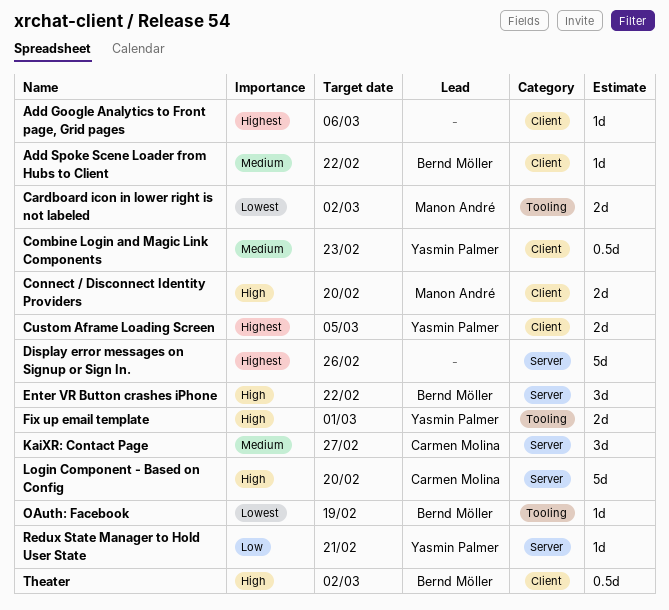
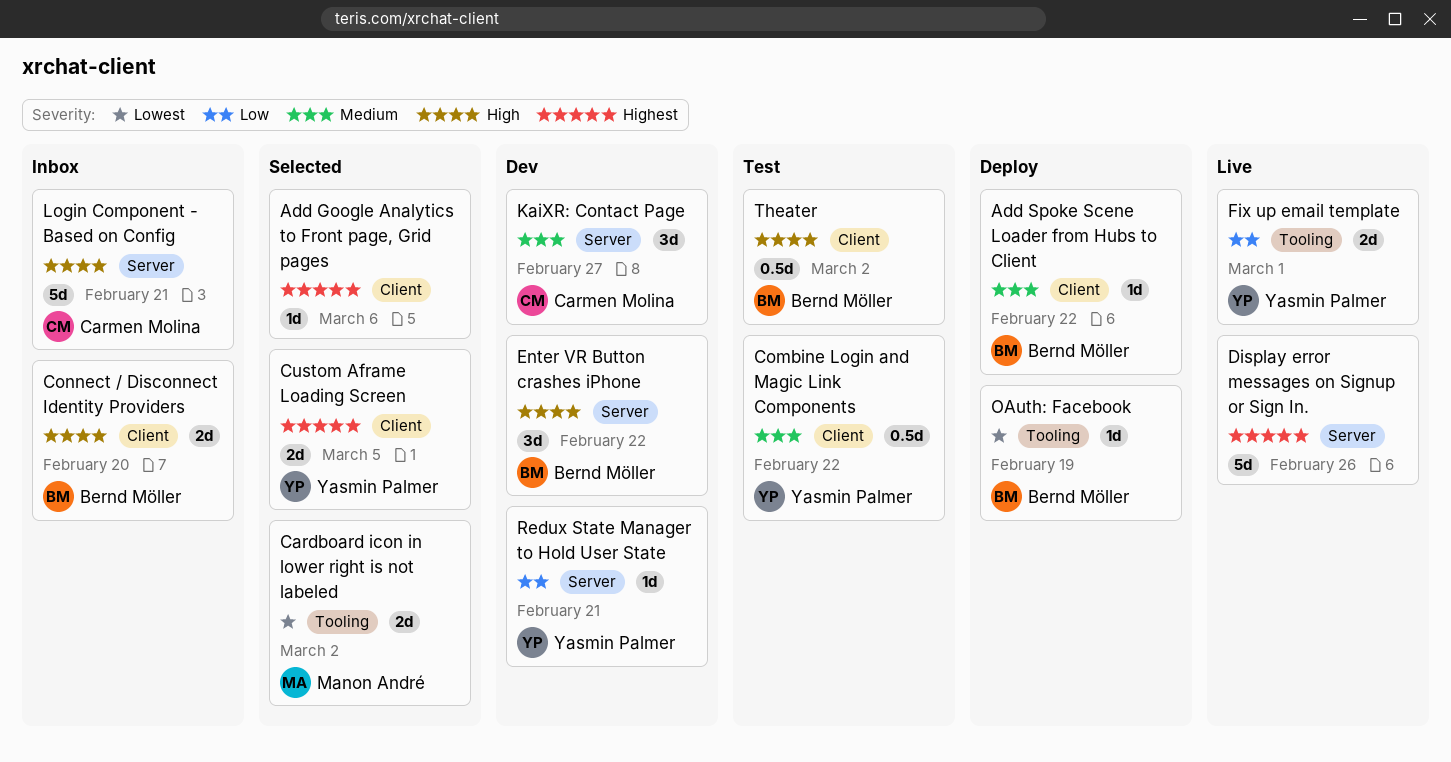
Combine Login and Magic Link Components, due: Feb 23 -> Feb 22
Connect / Disconnect Identity Providers, owner: Manon André -> Bernd Möller
Fix up email template, priority: High -> Low
Login Component - Based on Config, due: Feb 20 -> Feb 21

